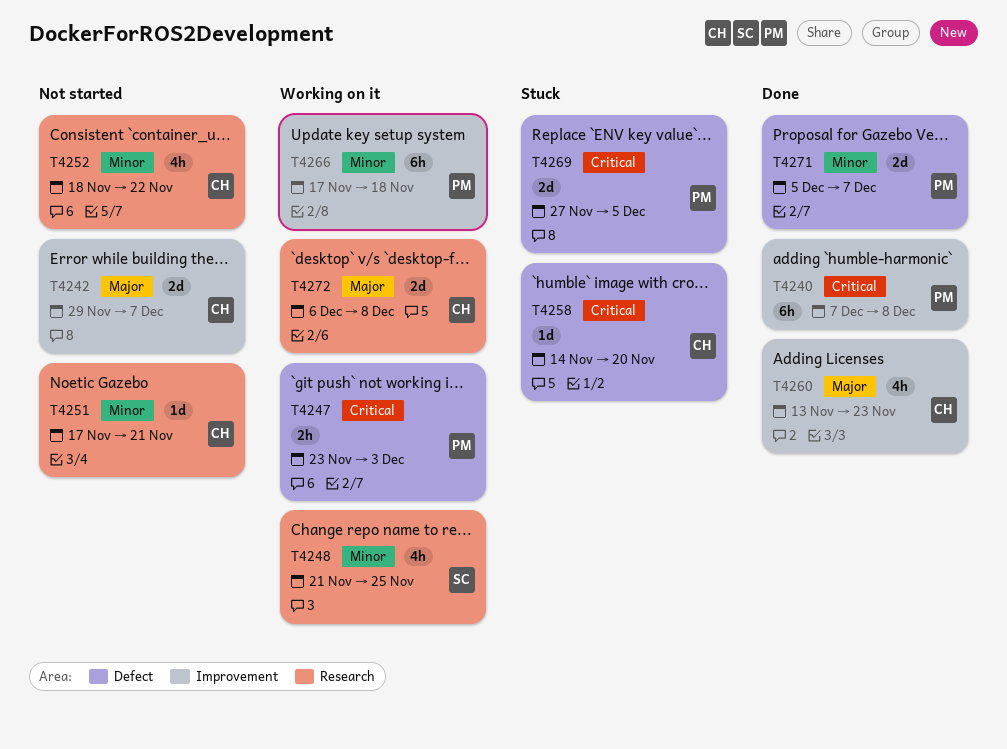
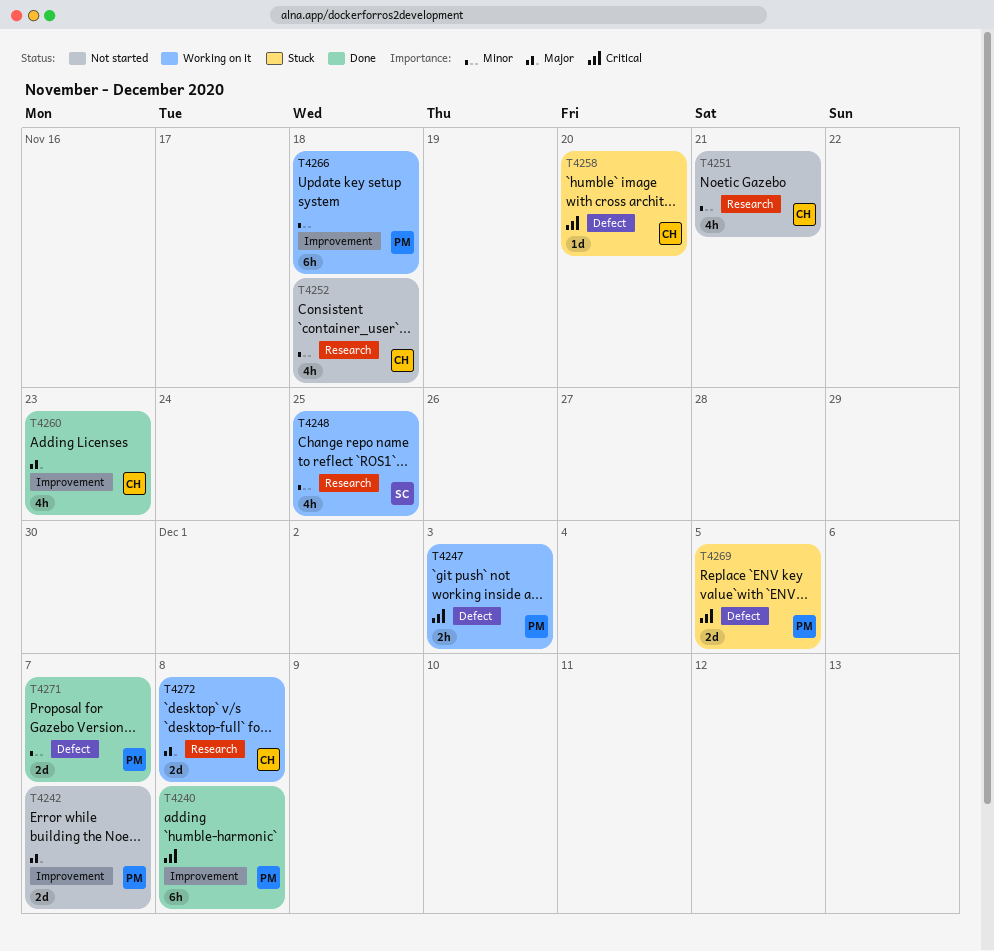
T4242, owner: CH -> PM
T4251, estimate: 1d -> 4h
T4252, due: Nov 22 -> Nov 18

